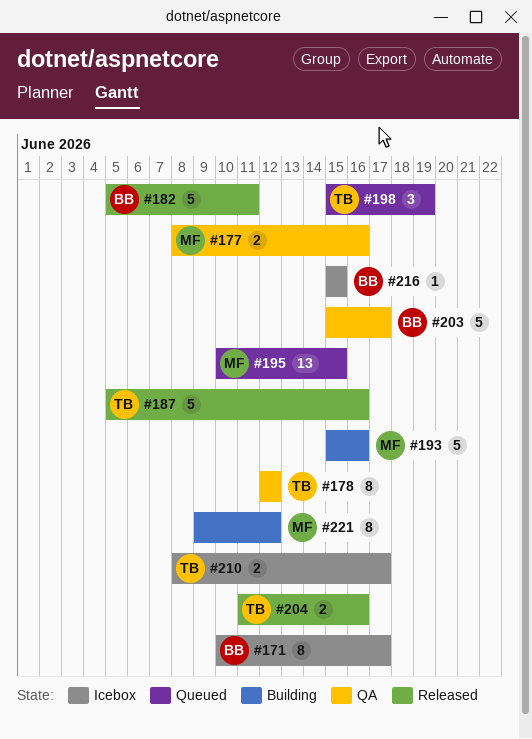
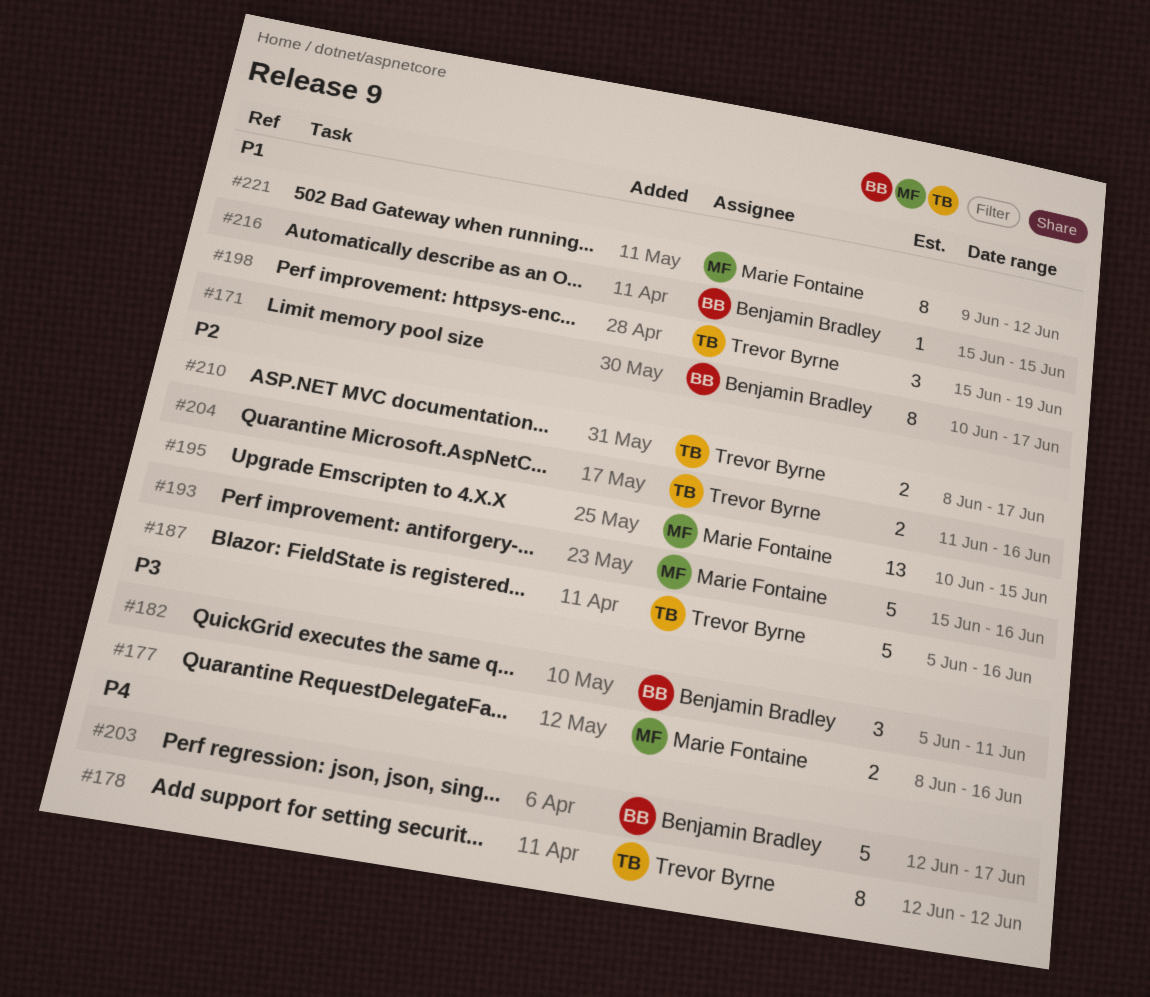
#182, estimate: 5 -> 3
#203, start: Jun 15 -> Jun 12

